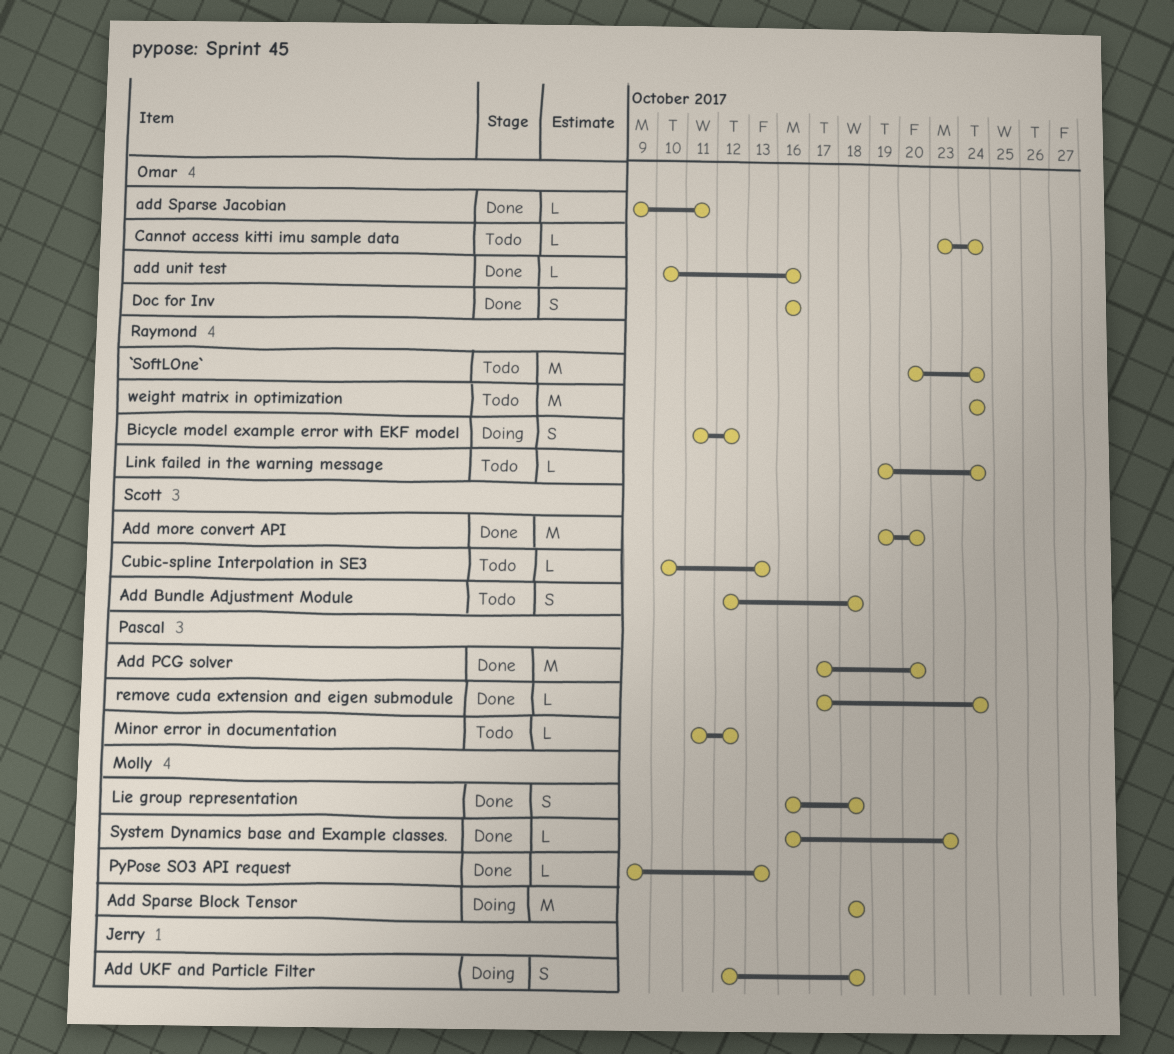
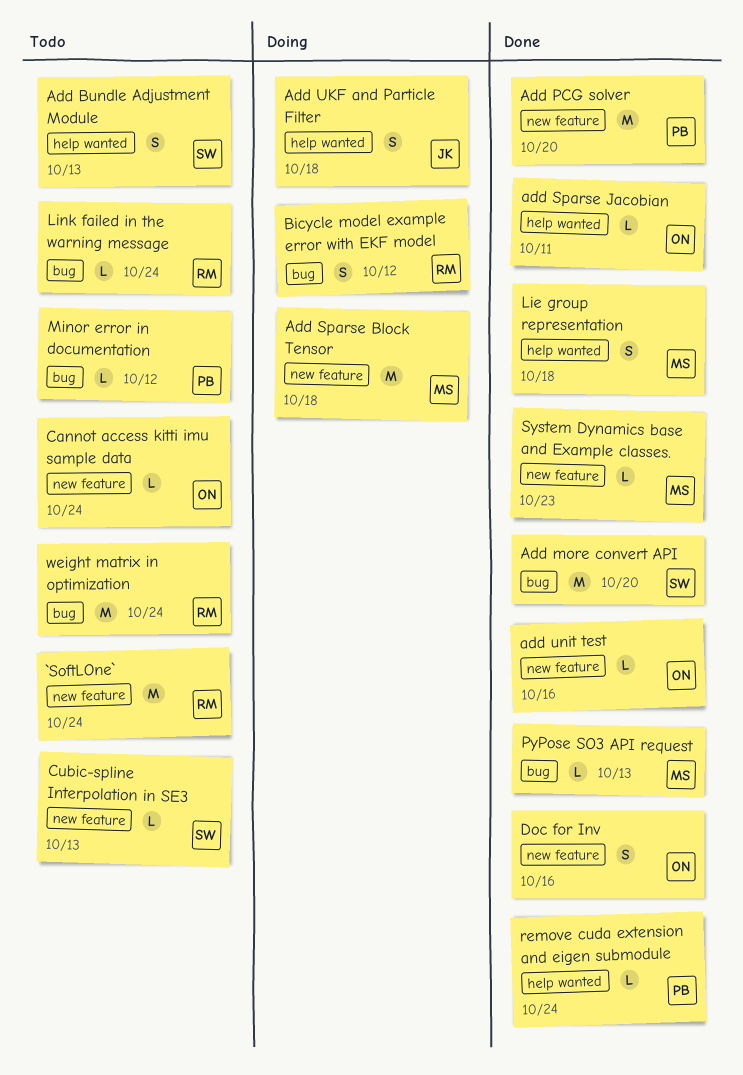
Add Bundle Adjustment Module, due: Oct 18 -> Oct 13

